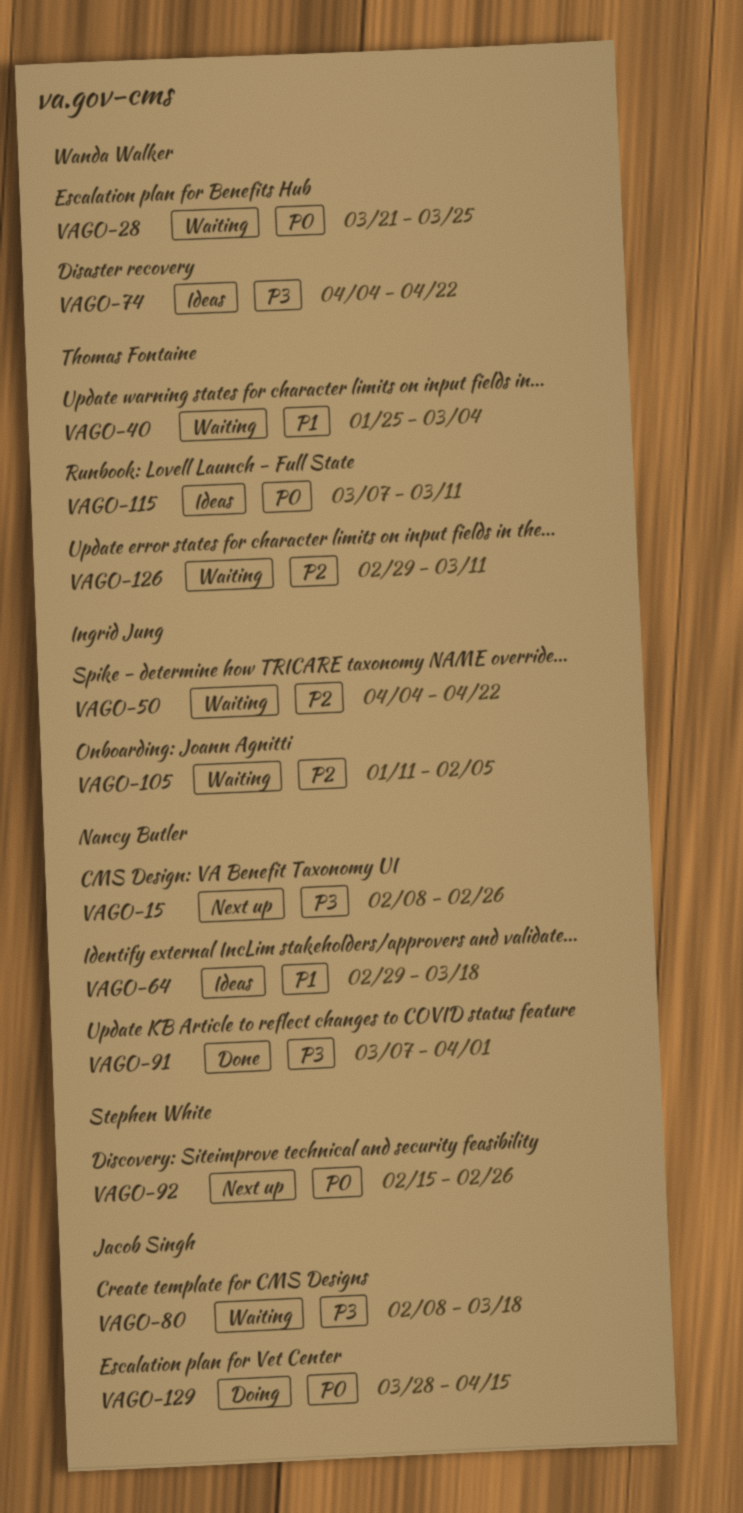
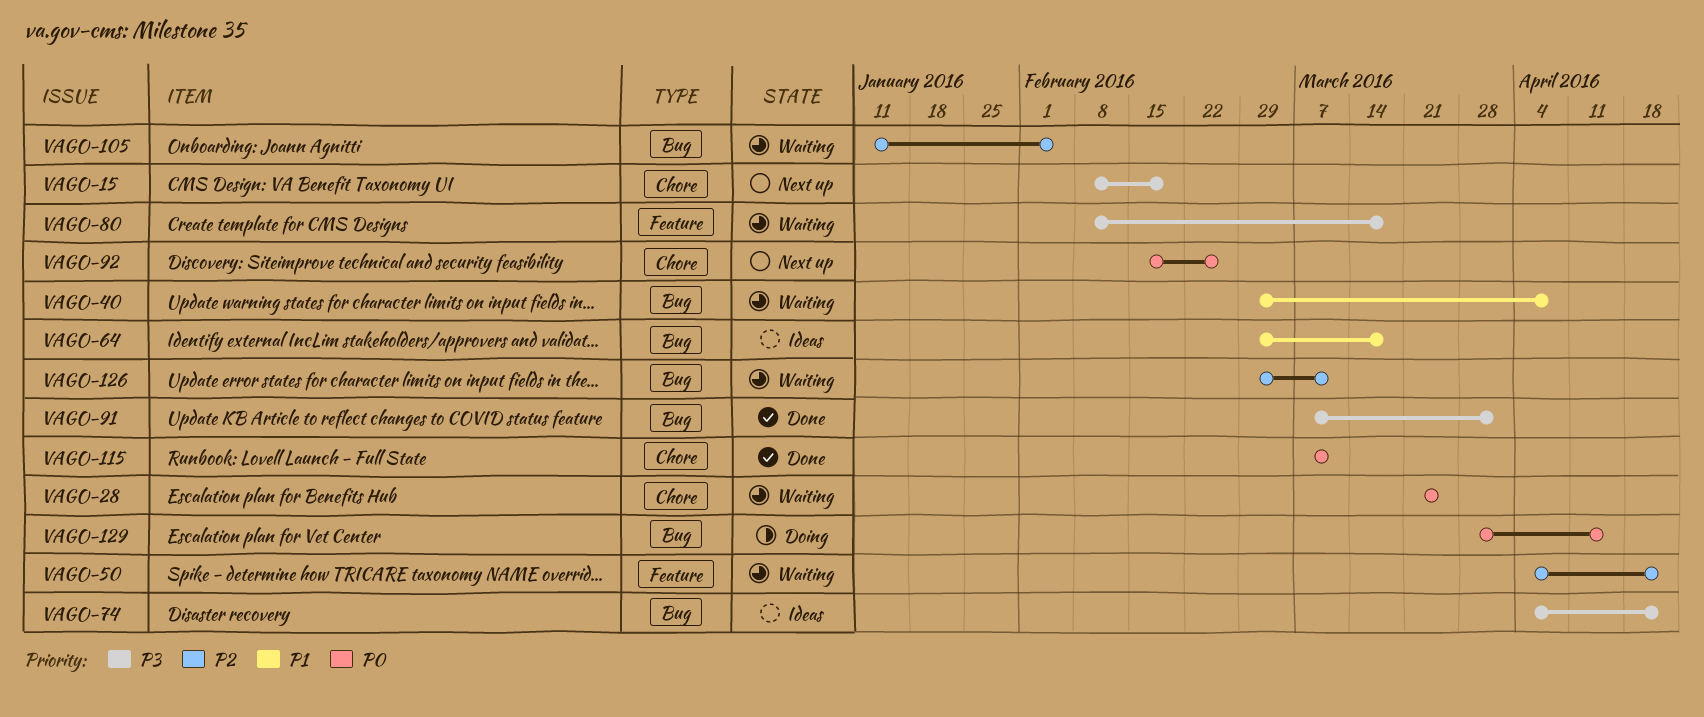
VAGO-15, due: Feb 26 -> Feb 19
VAGO-40, start: Jan 25 -> Feb 29
VAGO-40, due: Mar 4 -> Apr 8
VAGO-115, status: Ideas -> Done

